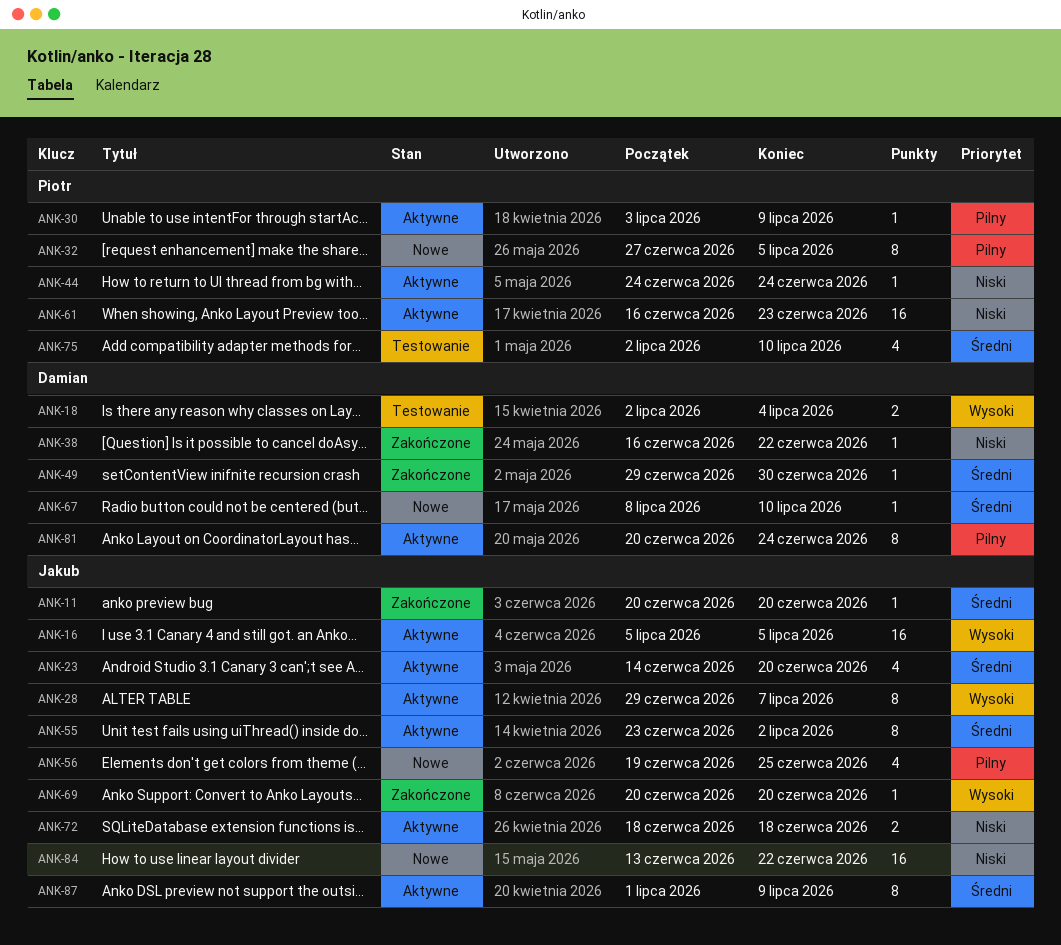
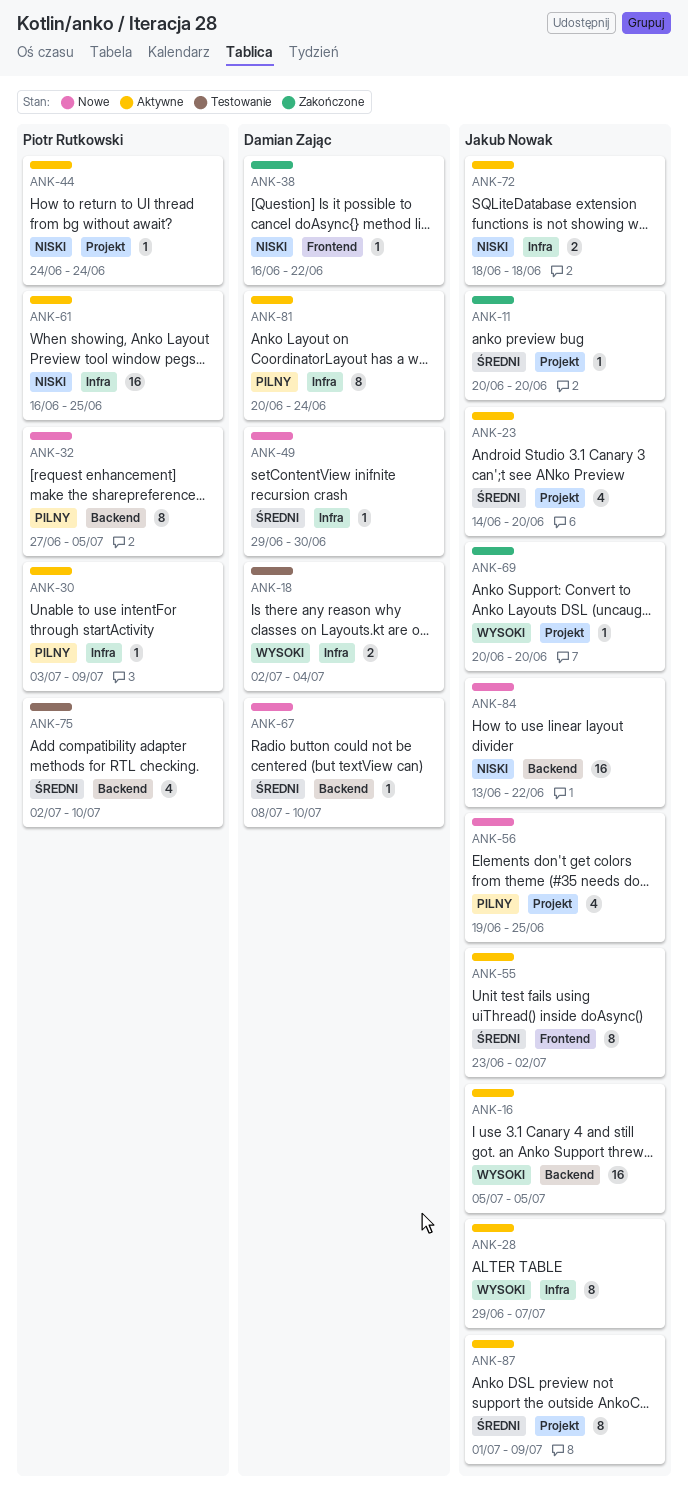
ANK-49, status: Zakończone -> Nowe
ANK-61, due: Jun 23 -> Jun 25

